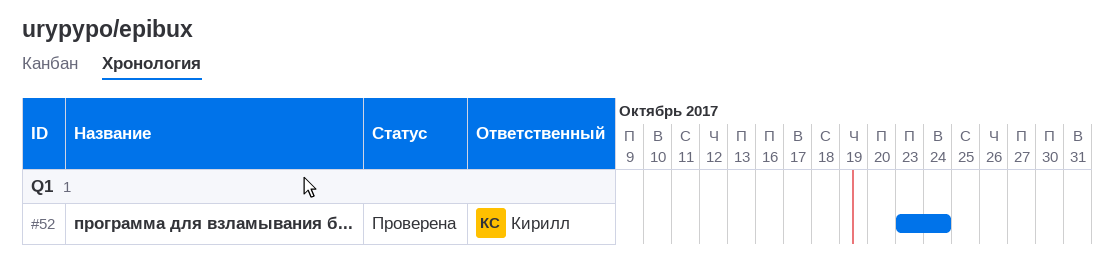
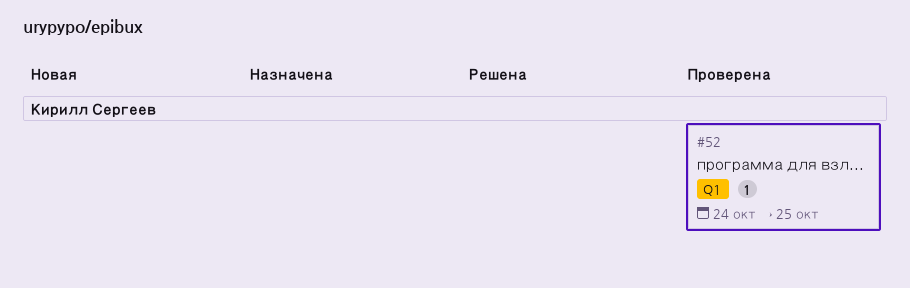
#52, start: Oct 23 -> Oct 24
#52, due: Oct 24 -> Oct 25

